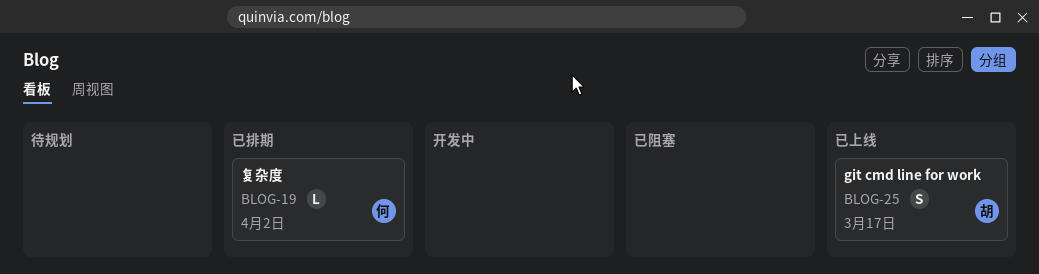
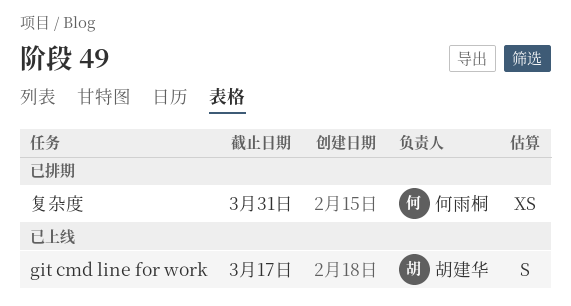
复杂度, estimate: L -> XS
复杂度, due: Apr 2 -> Mar 31

